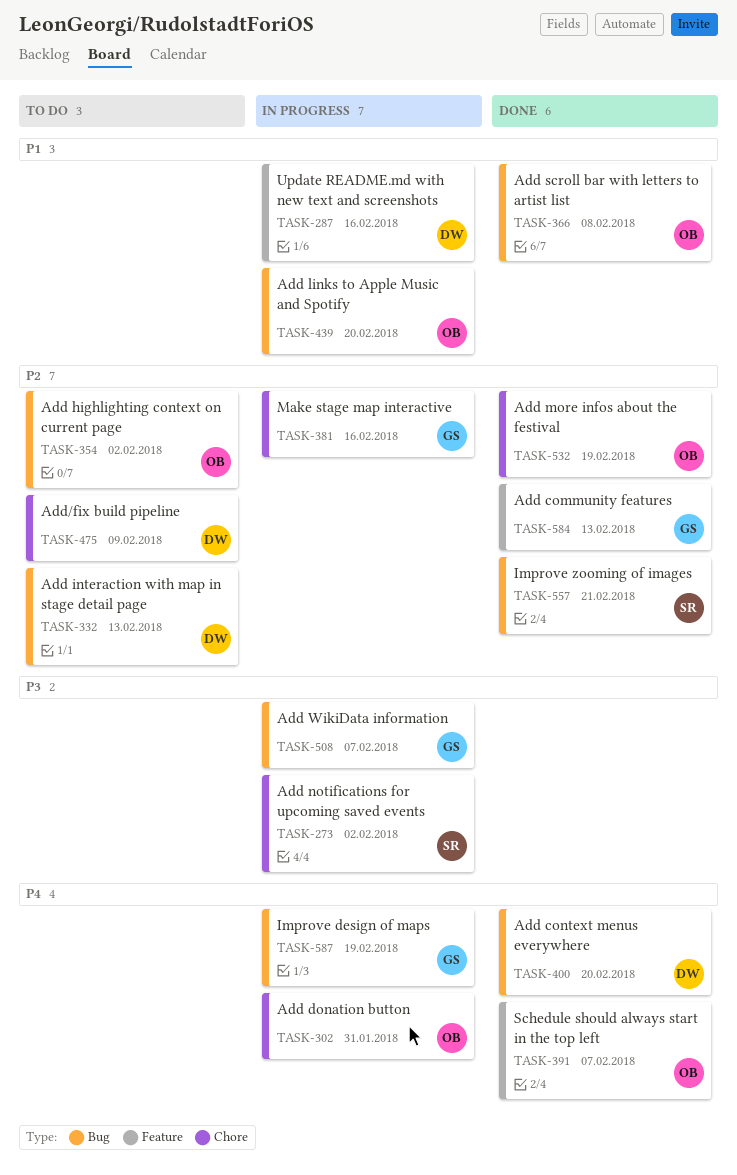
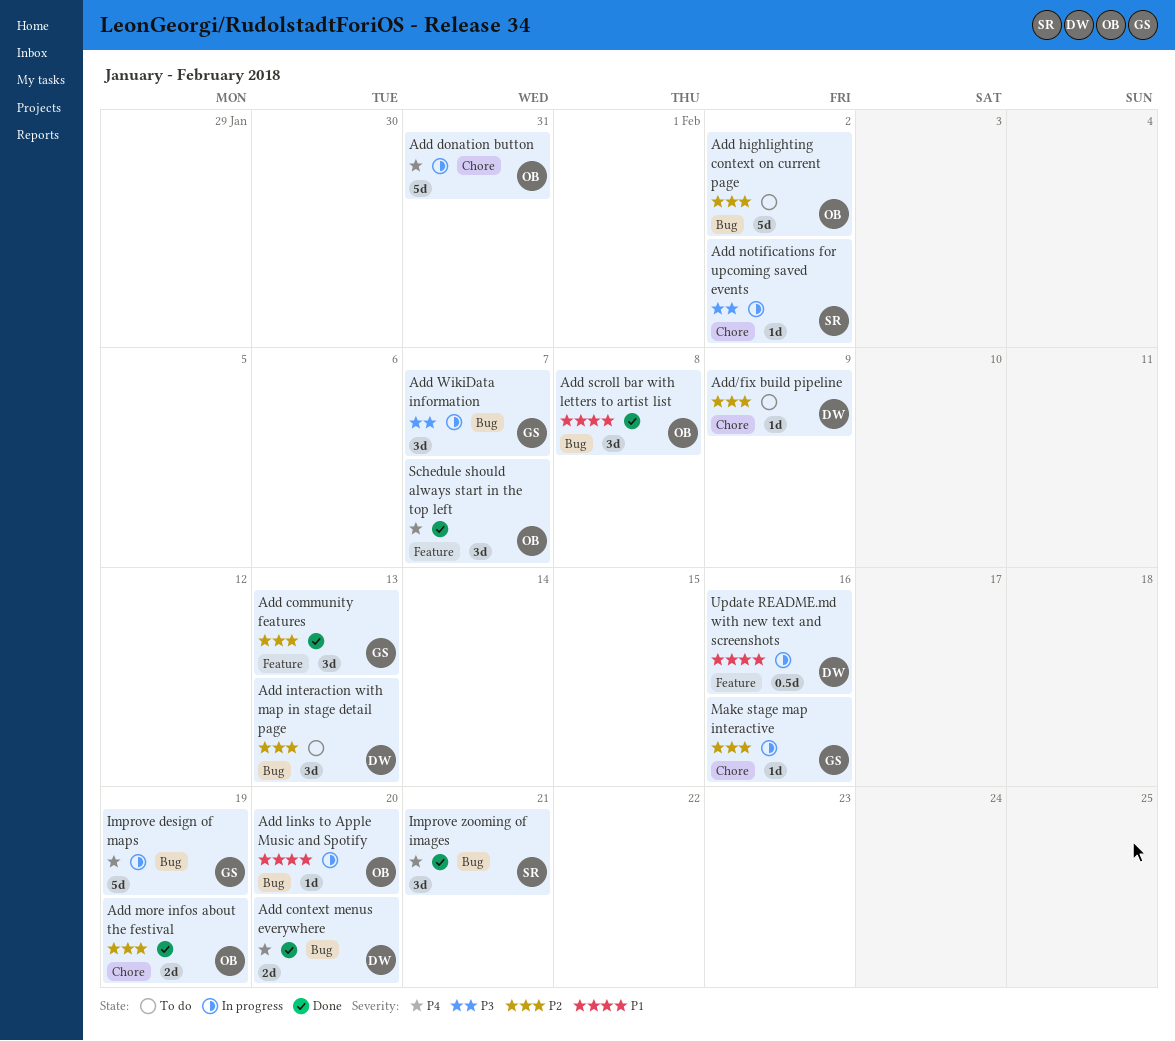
Improve zooming of images, priority: P2 -> P4

